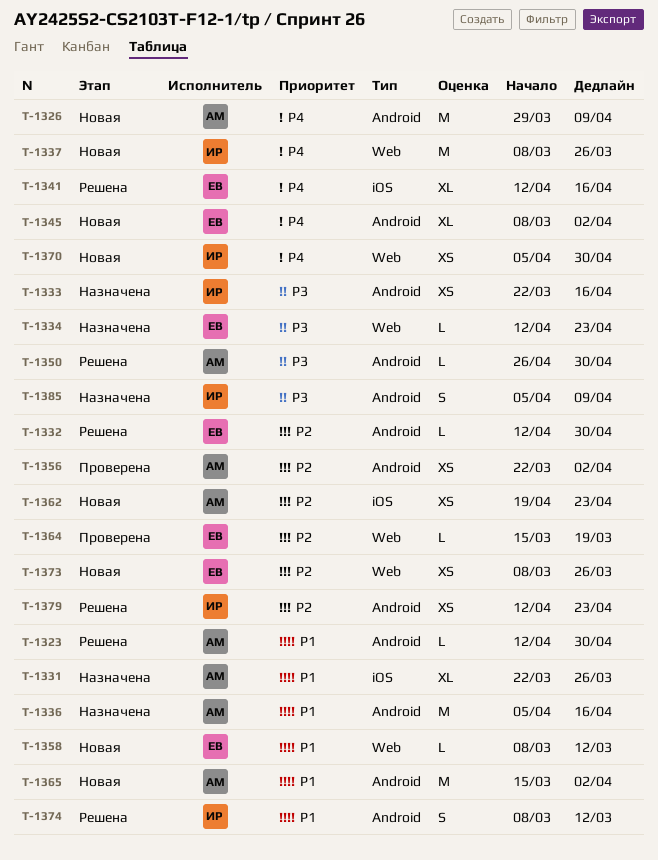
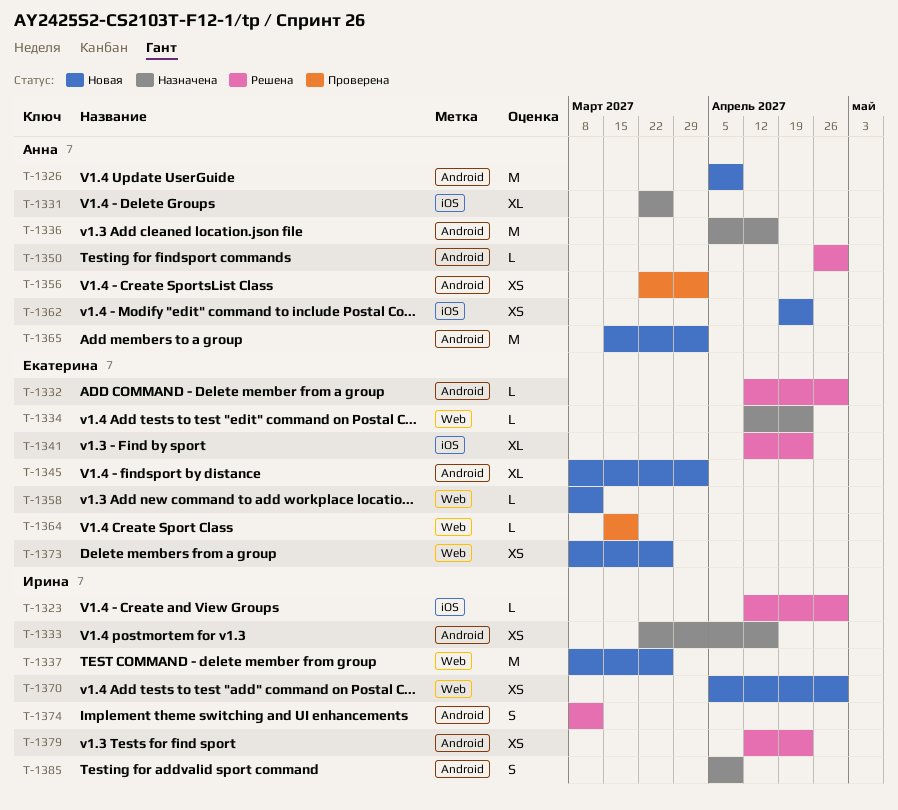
T-1323, owner: Анна -> Ирина
T-1323, label: Android -> iOS
T-1326, start: Mar 29 -> Apr 5
T-1341, due: Apr 16 -> Apr 23

